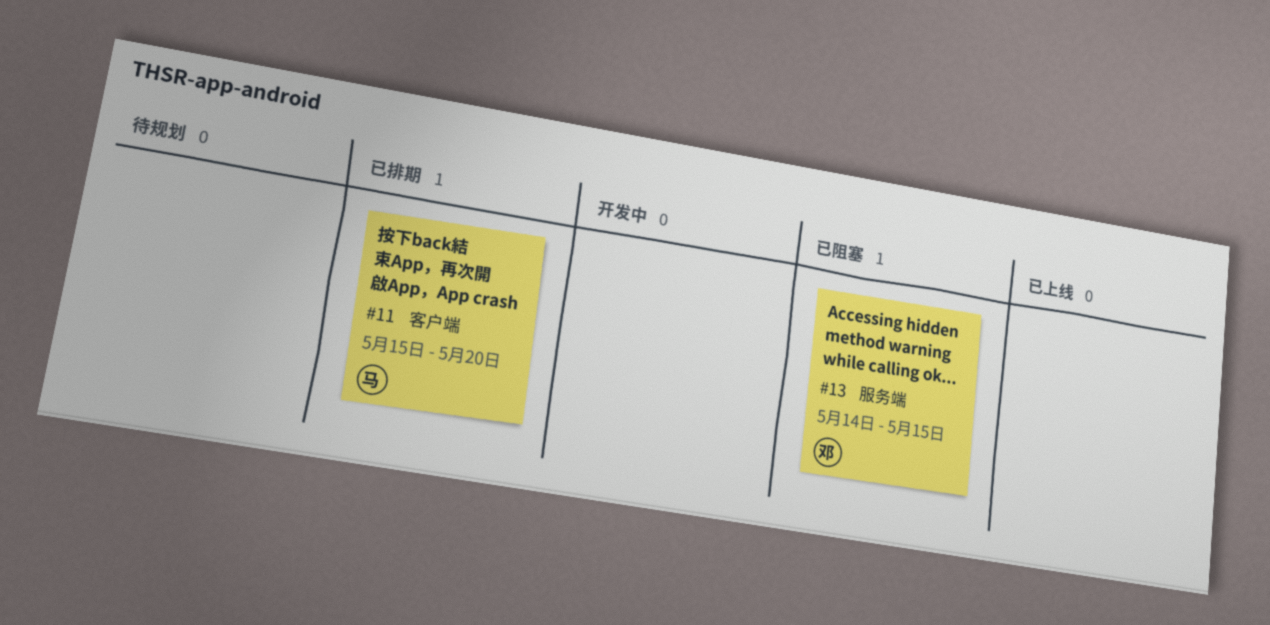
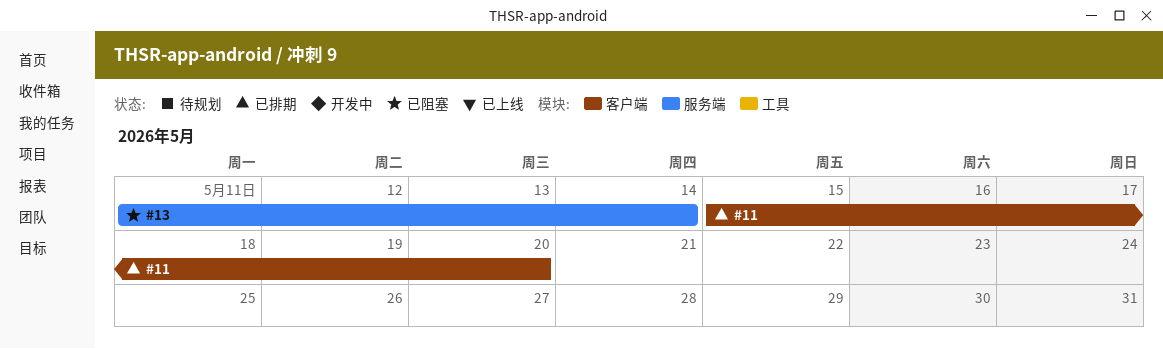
#13, start: May 14 -> May 11
#13, due: May 15 -> May 14

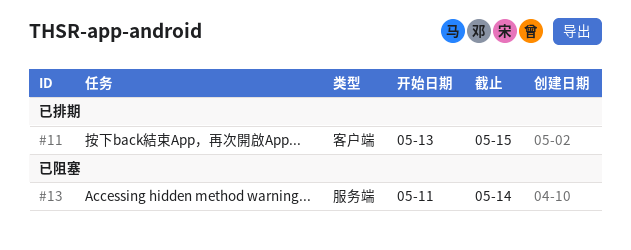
#11, start: May 15 -> May 13
#11, due: May 20 -> May 15

